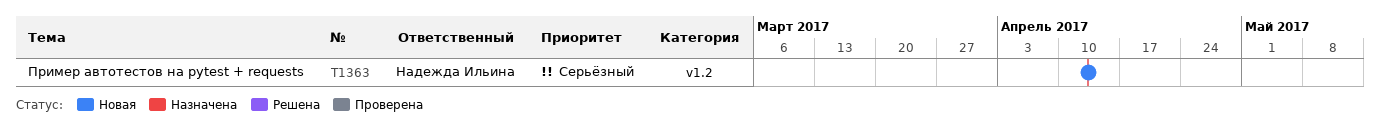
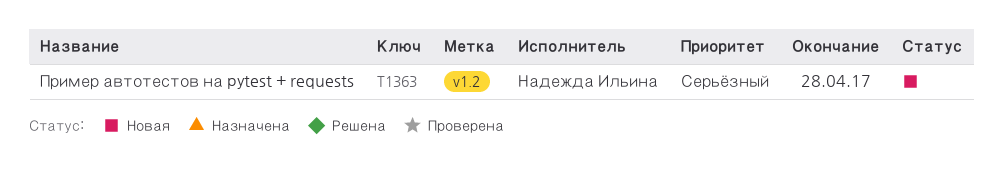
T1363, due: Apr 14 -> Apr 28

